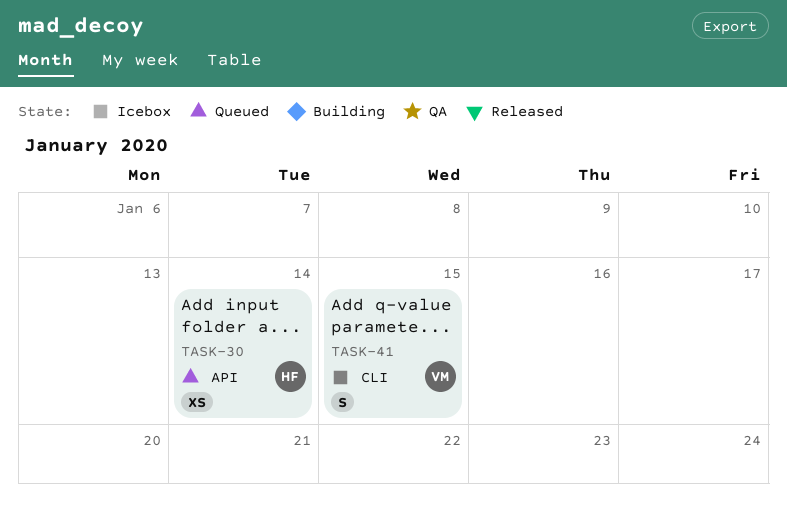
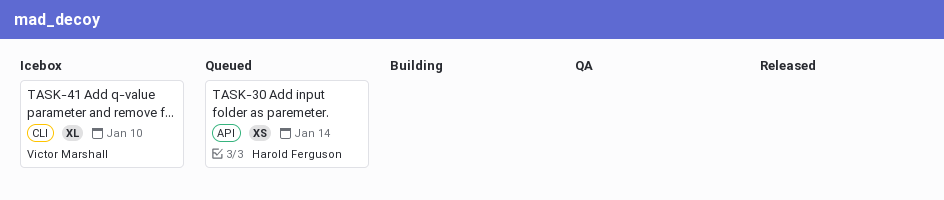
TASK-41, estimate: S -> XL
TASK-41, due: Jan 15 -> Jan 10

